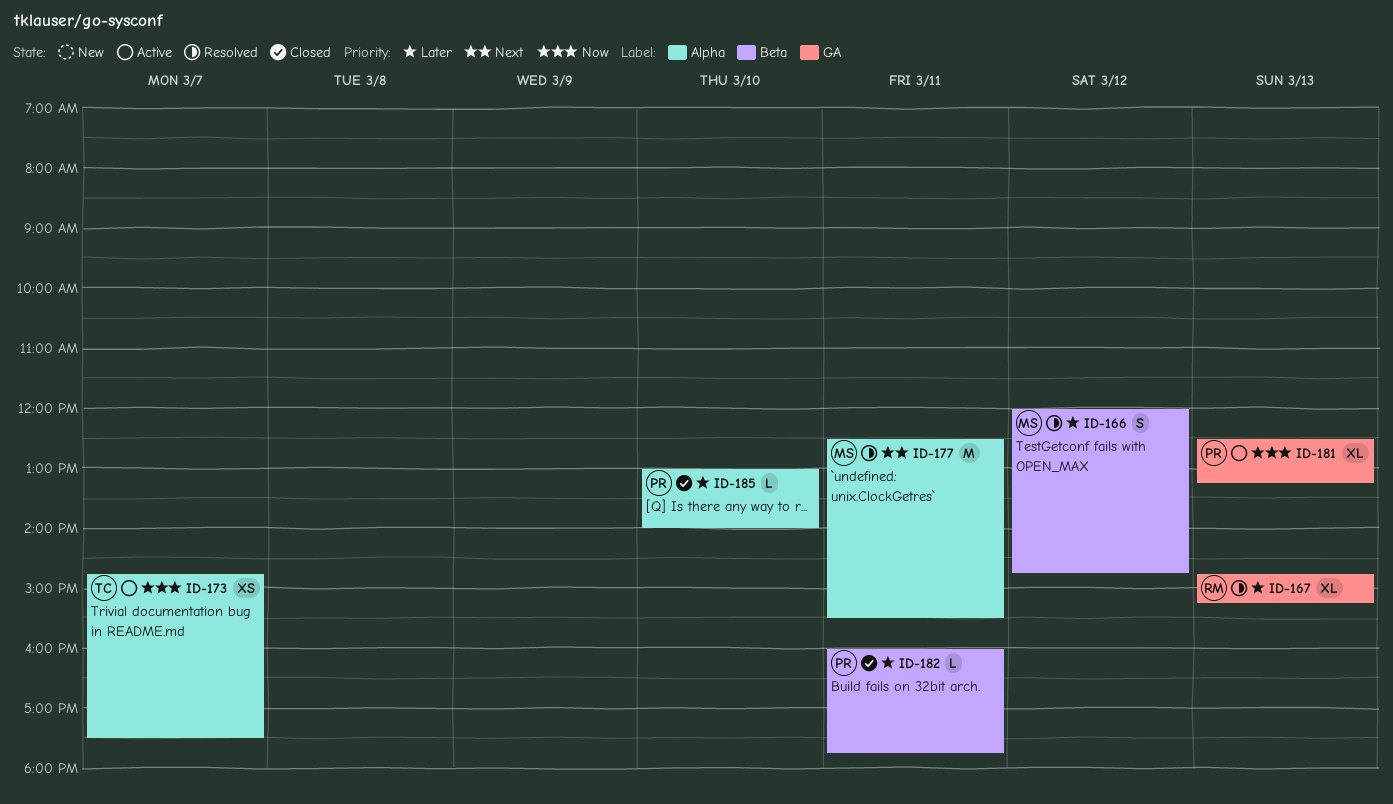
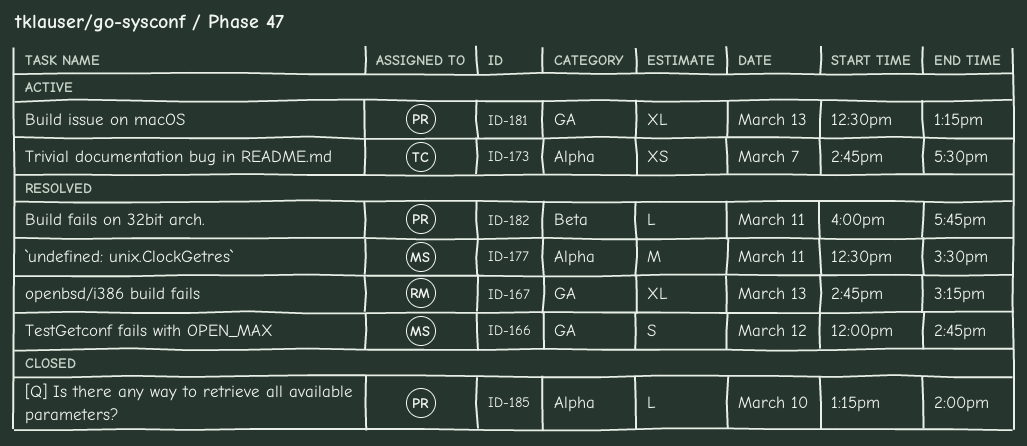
ID-166, label: Beta -> GA
ID-182, status: Closed -> Resolved
ID-185, begins: 13:00 -> 13:15

